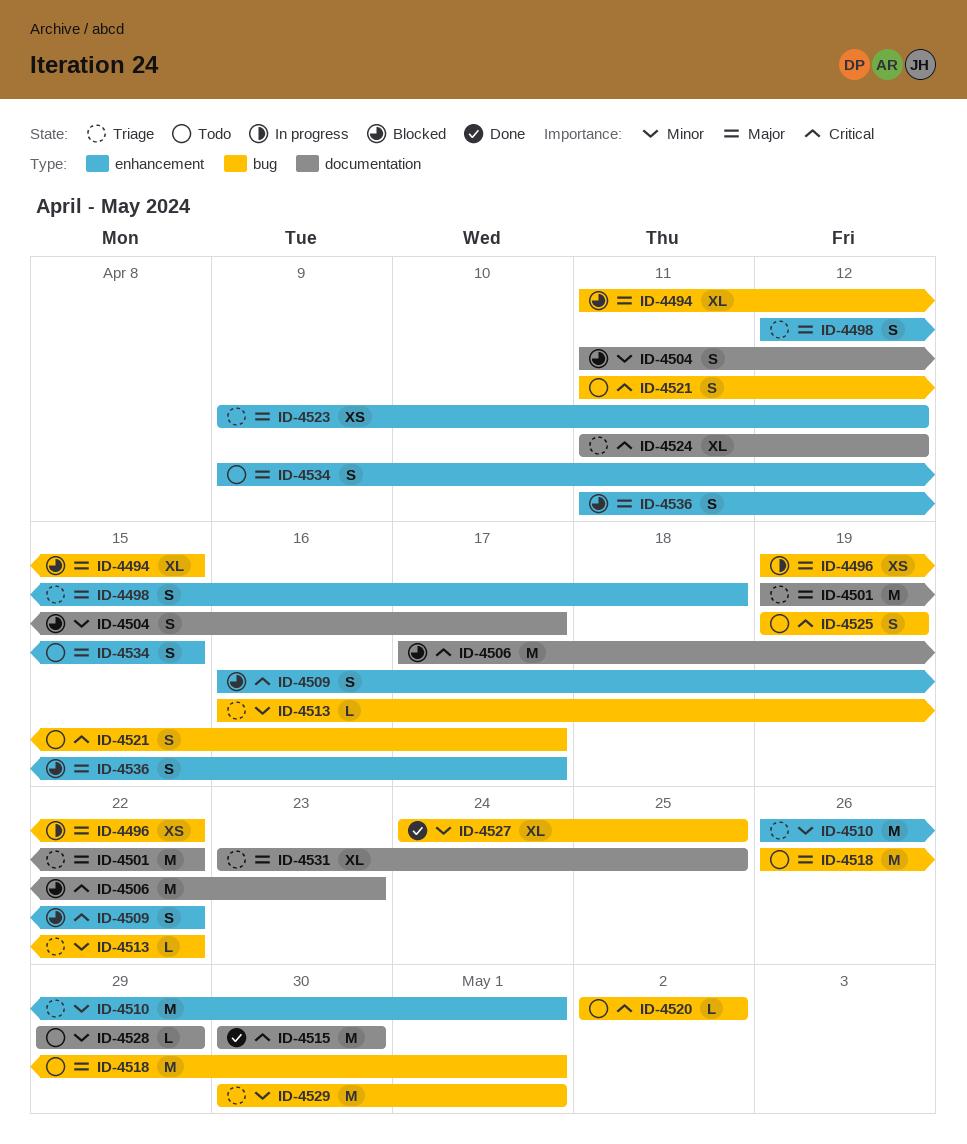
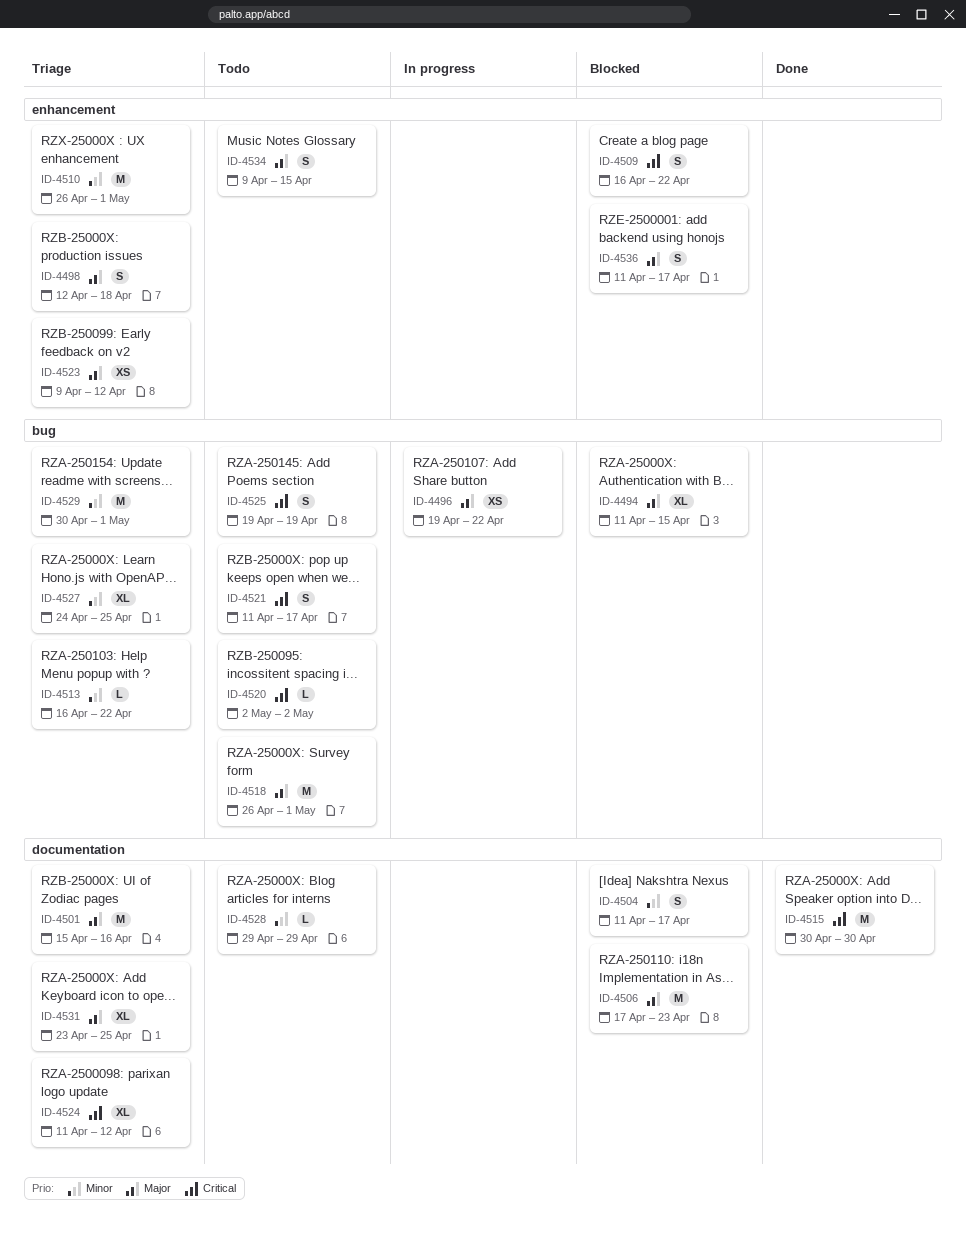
ID-4501, start: Apr 19 -> Apr 15
ID-4501, due: Apr 22 -> Apr 16
ID-4506, priority: Critical -> Major
ID-4527, status: Done -> Triage

